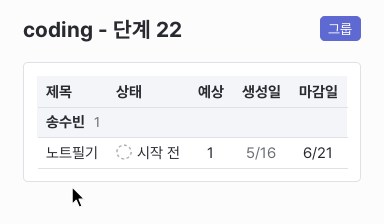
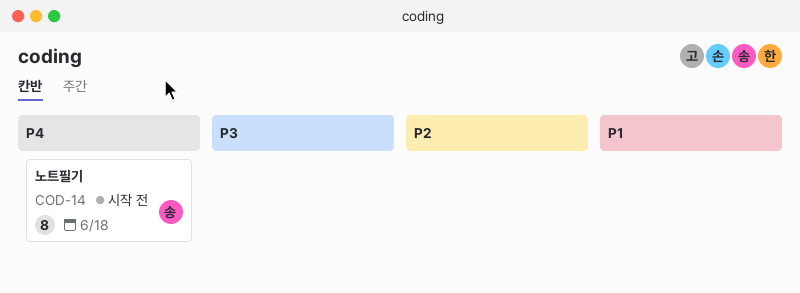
노트필기, estimate: 1 -> 8
노트필기, due: Jun 21 -> Jun 18

